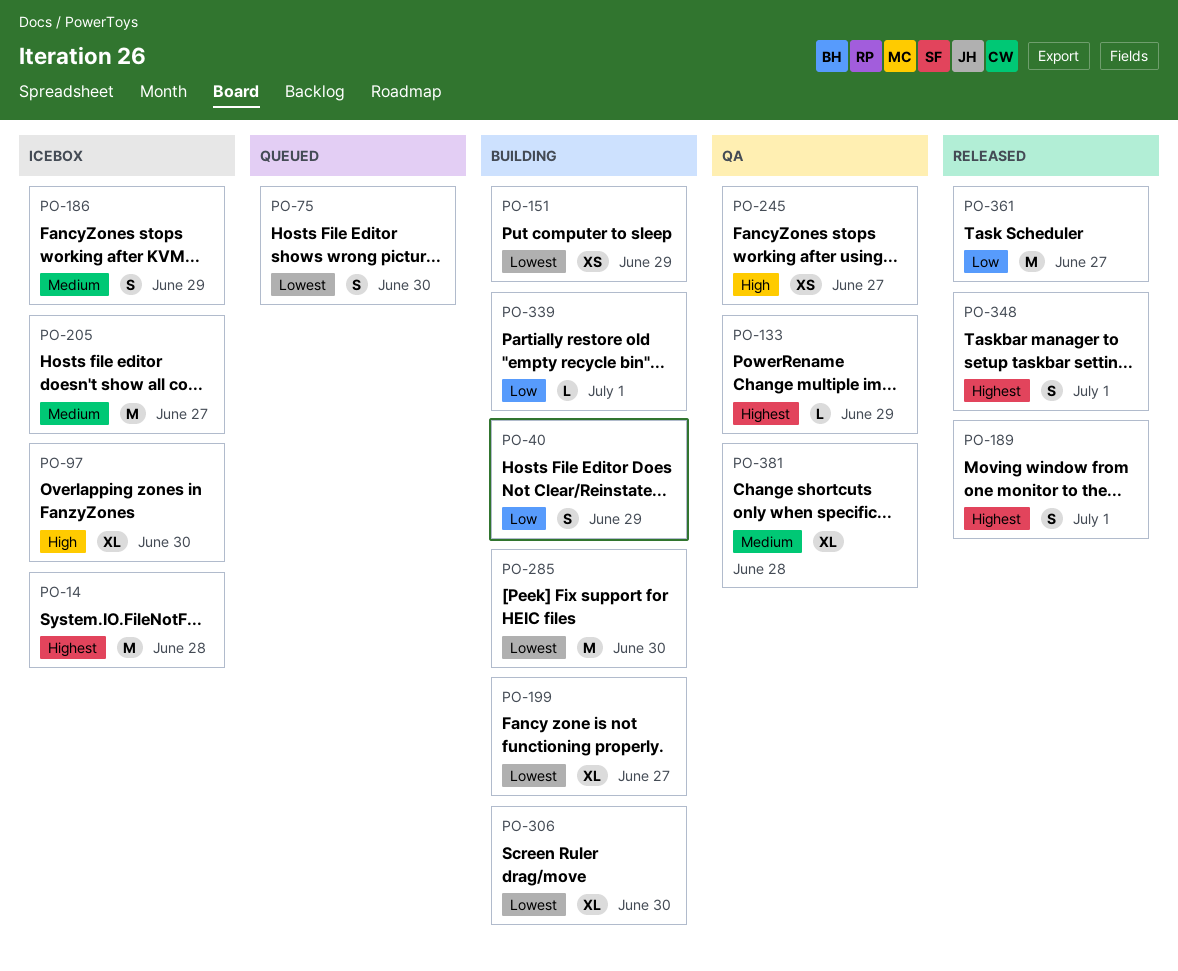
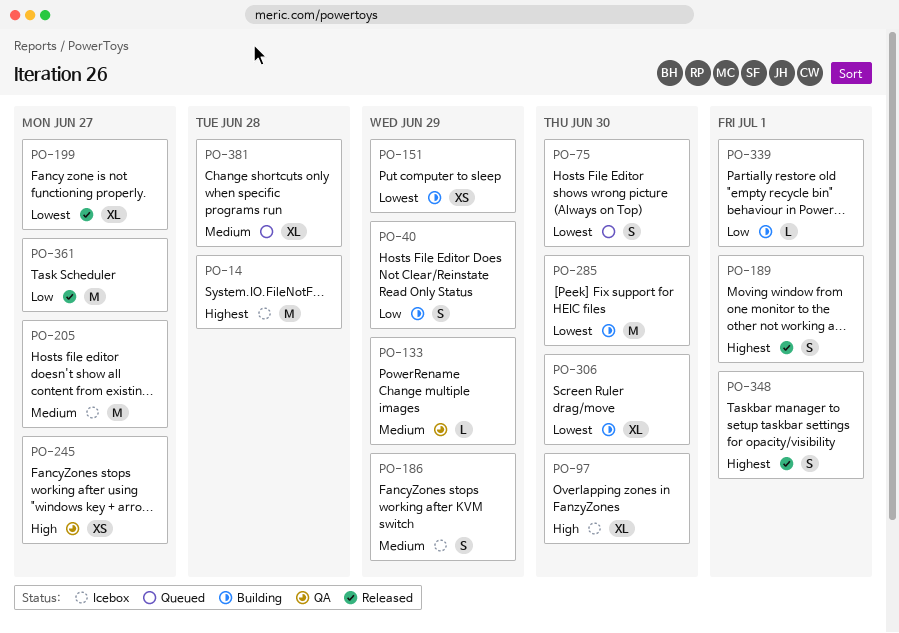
PO-133, priority: Highest -> Medium
PO-199, status: Building -> Released
PO-381, status: QA -> Queued

